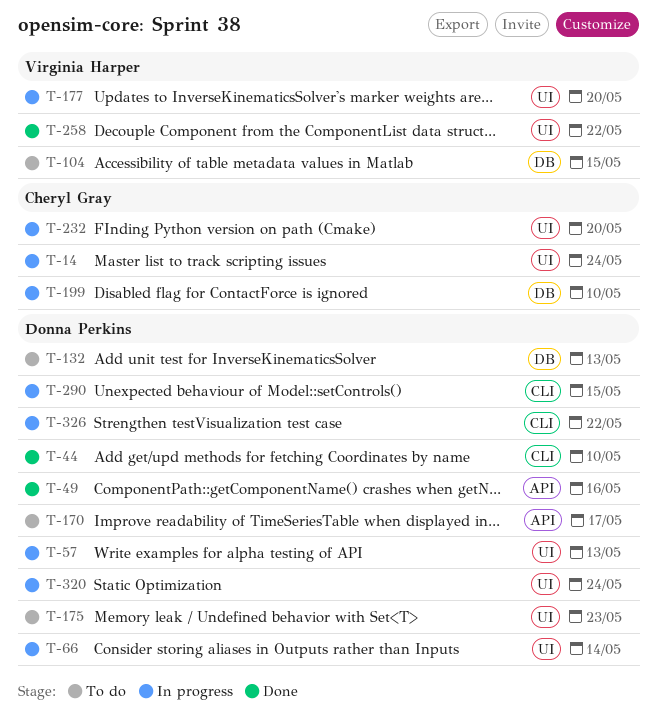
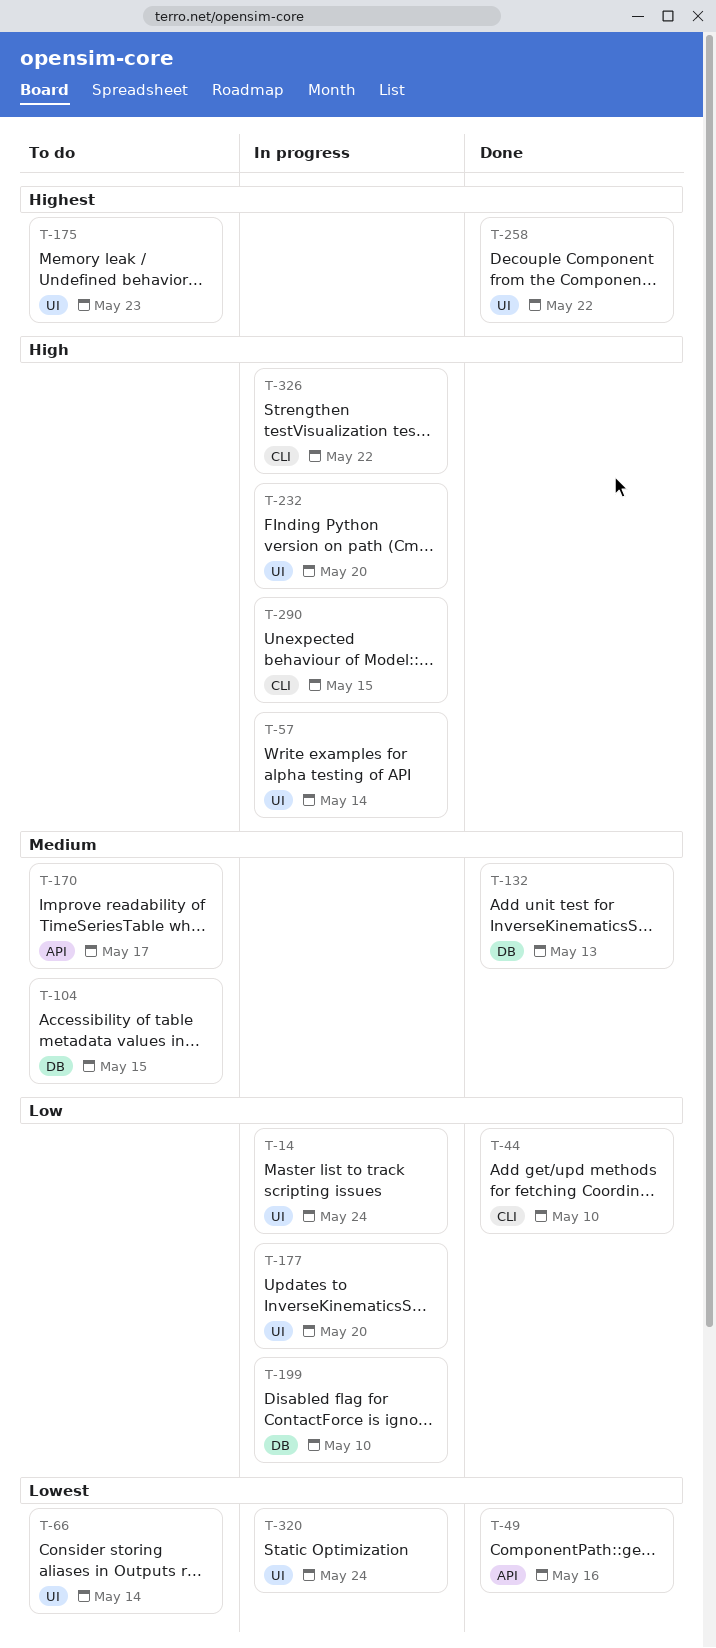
T-57, due: May 13 -> May 14
T-66, status: In progress -> To do
T-132, status: To do -> Done

